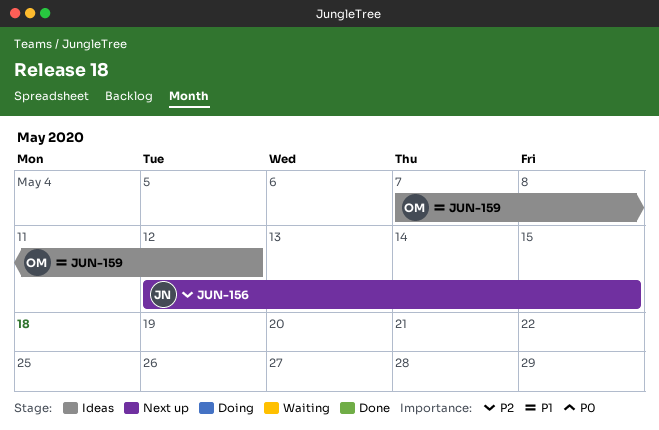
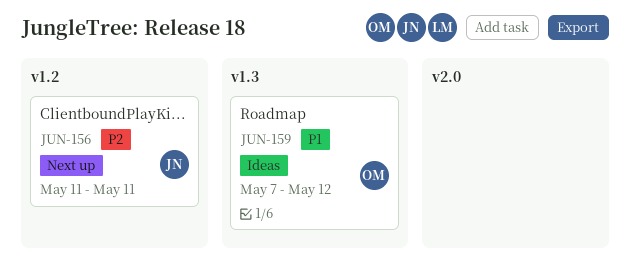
JUN-156, start: May 12 -> May 11
JUN-156, due: May 15 -> May 11

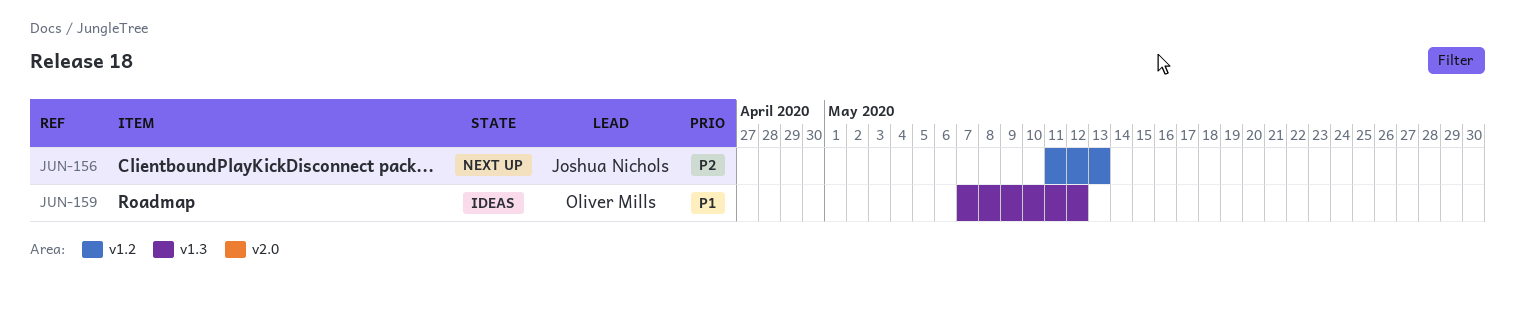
JUN-156, due: May 11 -> May 13

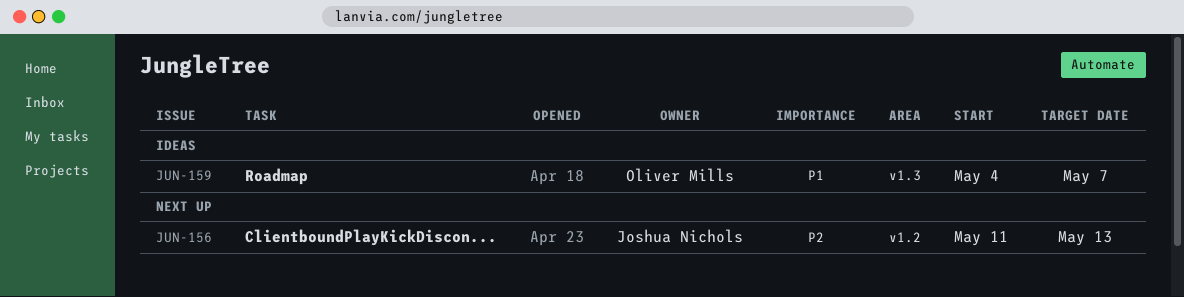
JUN-159, start: May 7 -> May 4
JUN-159, due: May 12 -> May 7

